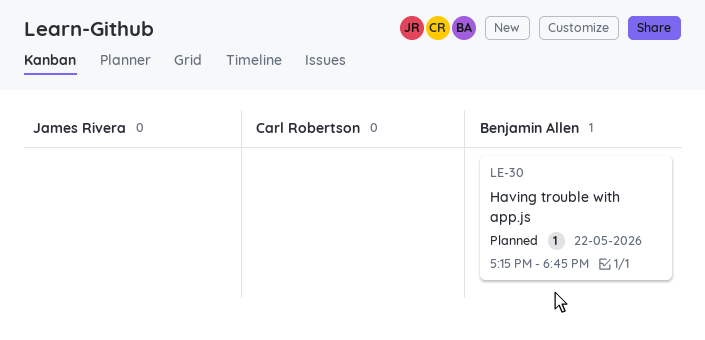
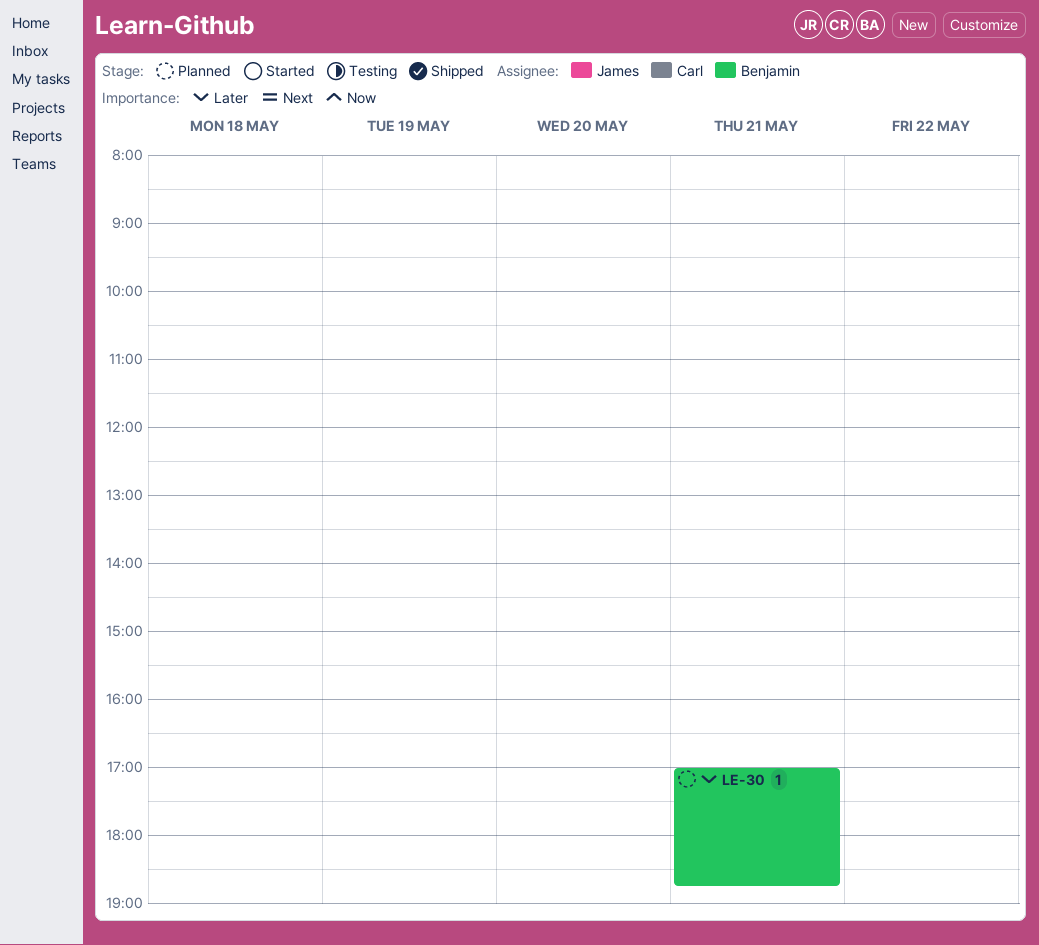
LE-30, day: May 22 -> May 21
LE-30, begins: 17:15 -> 17:00

